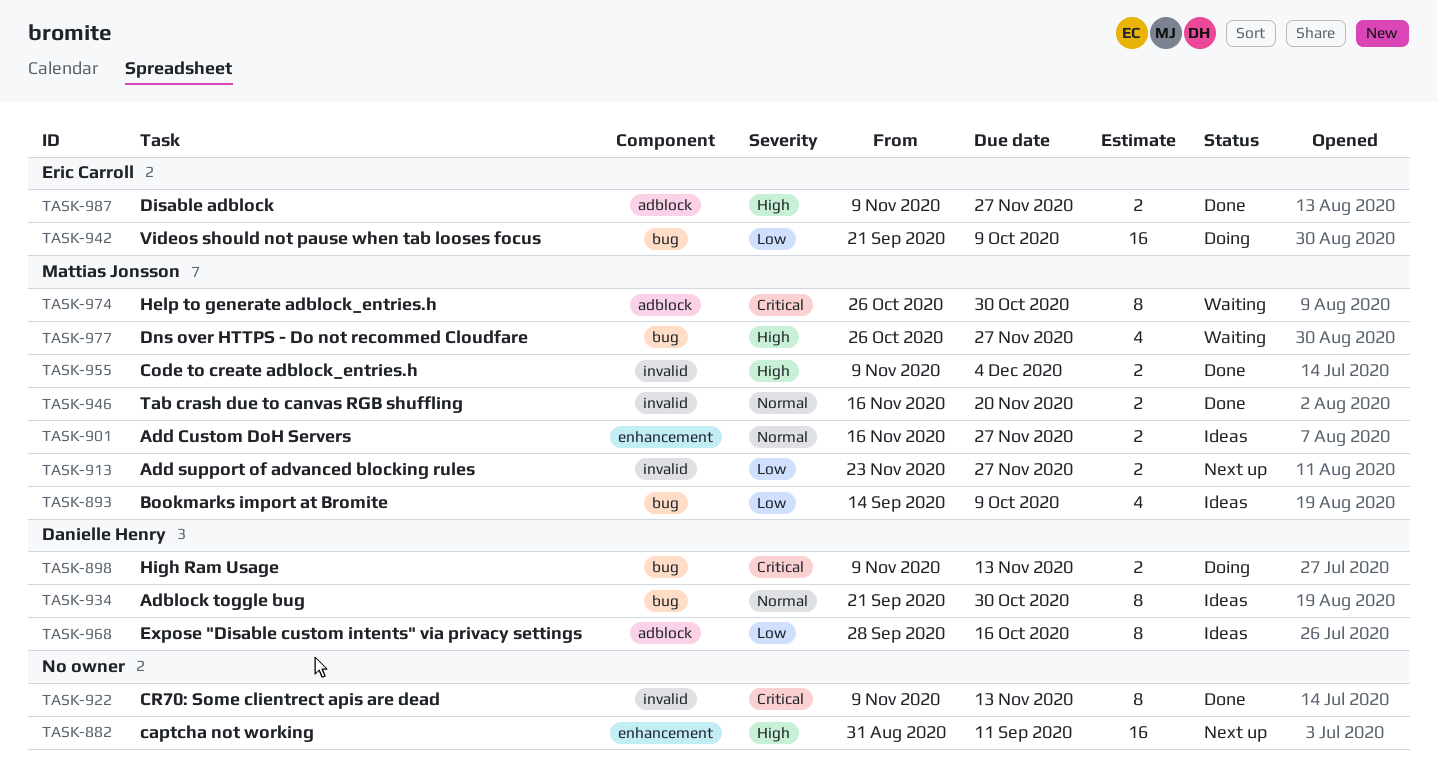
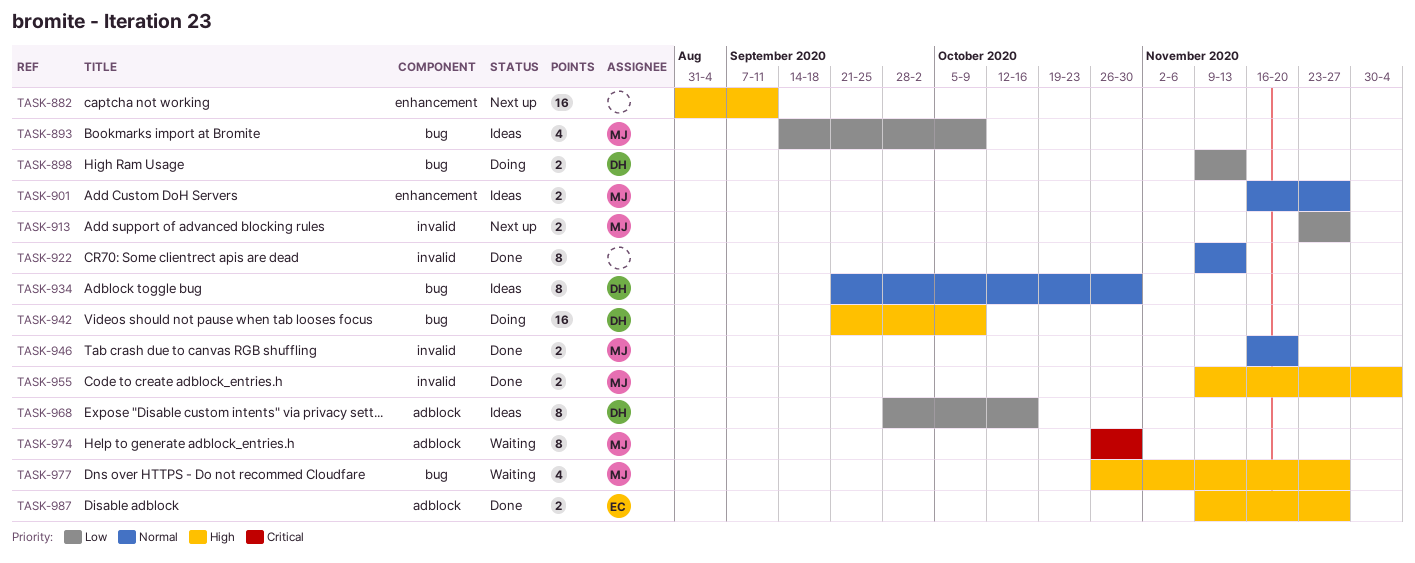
TASK-898, priority: Critical -> Low
TASK-922, priority: Critical -> Normal
TASK-942, owner: Eric Carroll -> Danielle Henry
TASK-942, priority: Low -> High

